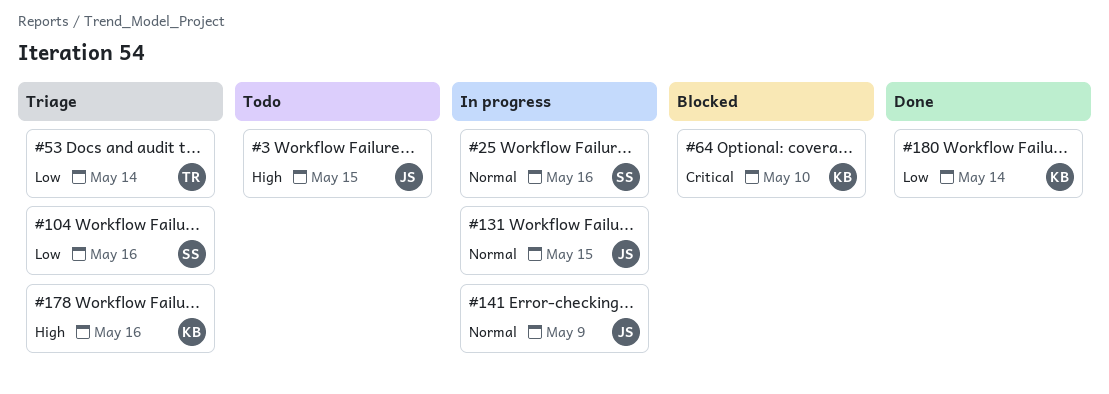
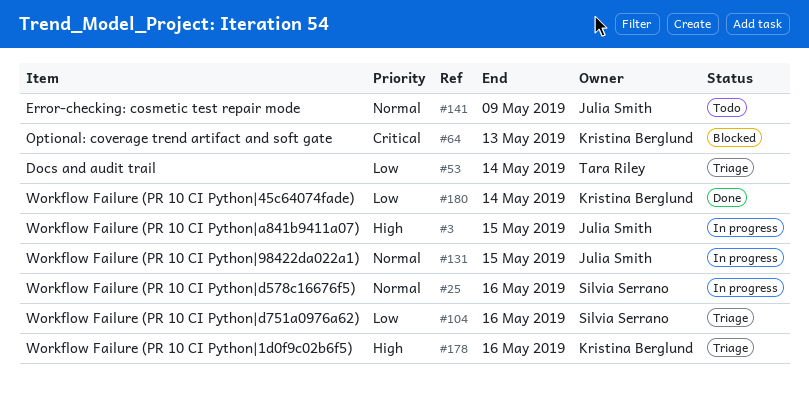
#3, status: Todo -> In progress
#64, due: May 10 -> May 13
#141, status: In progress -> Todo

